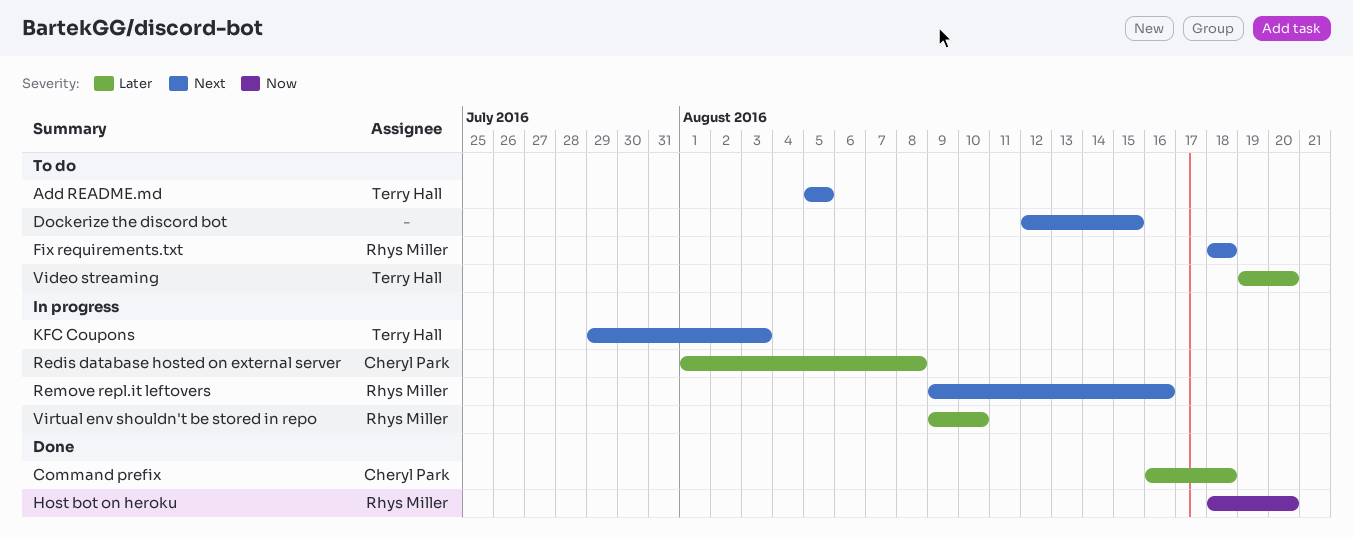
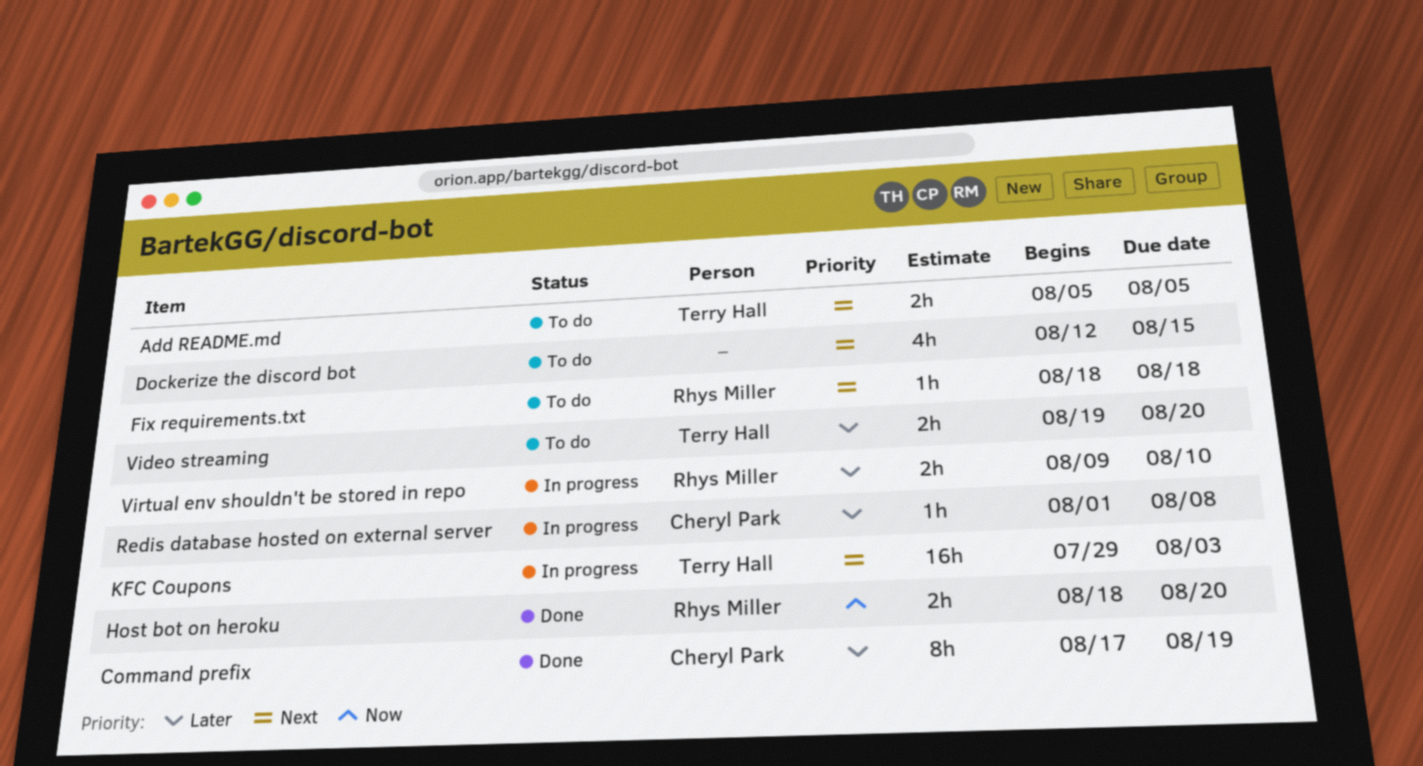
Command prefix, start: Aug 16 -> Aug 17
Command prefix, due: Aug 18 -> Aug 19
Remove repl.it leftovers: present -> none

